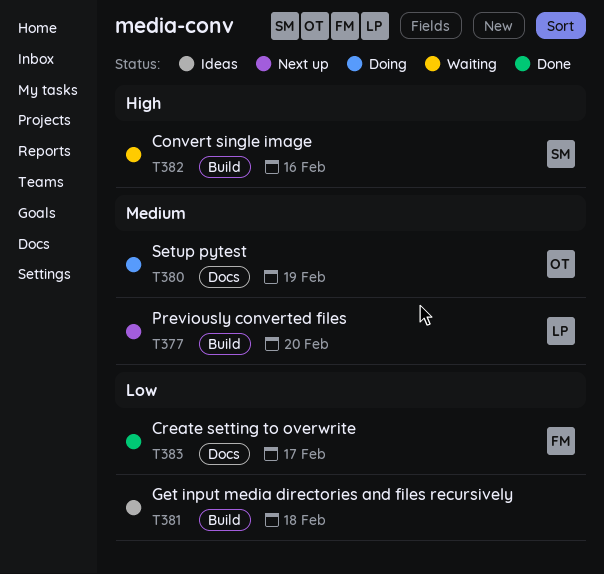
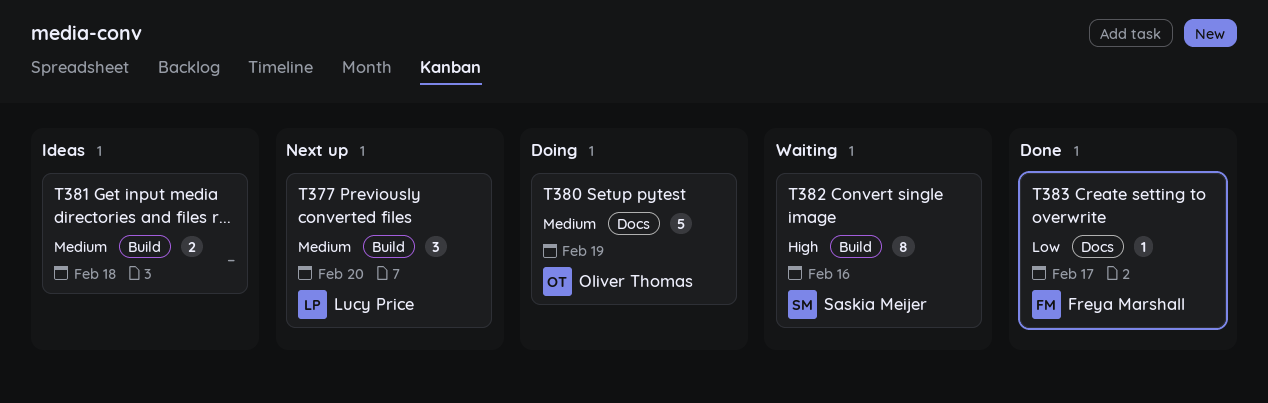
T381, priority: Low -> Medium

